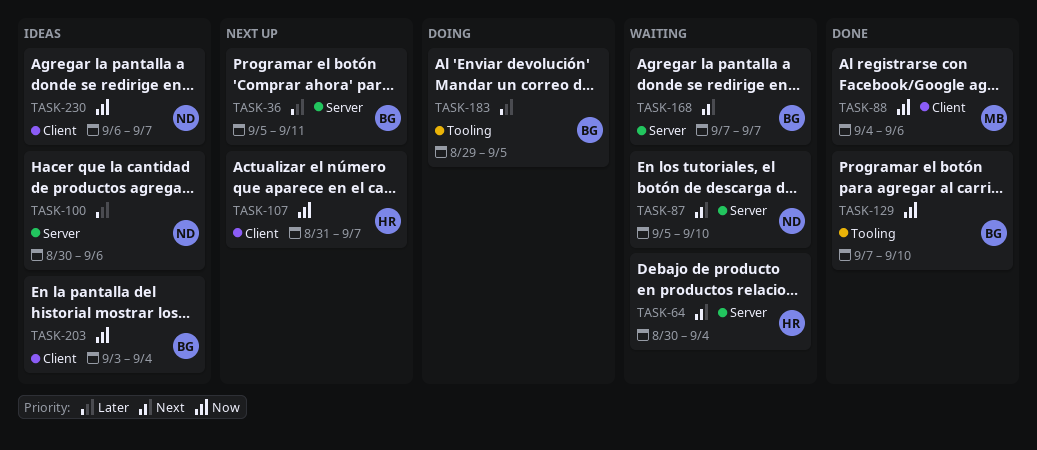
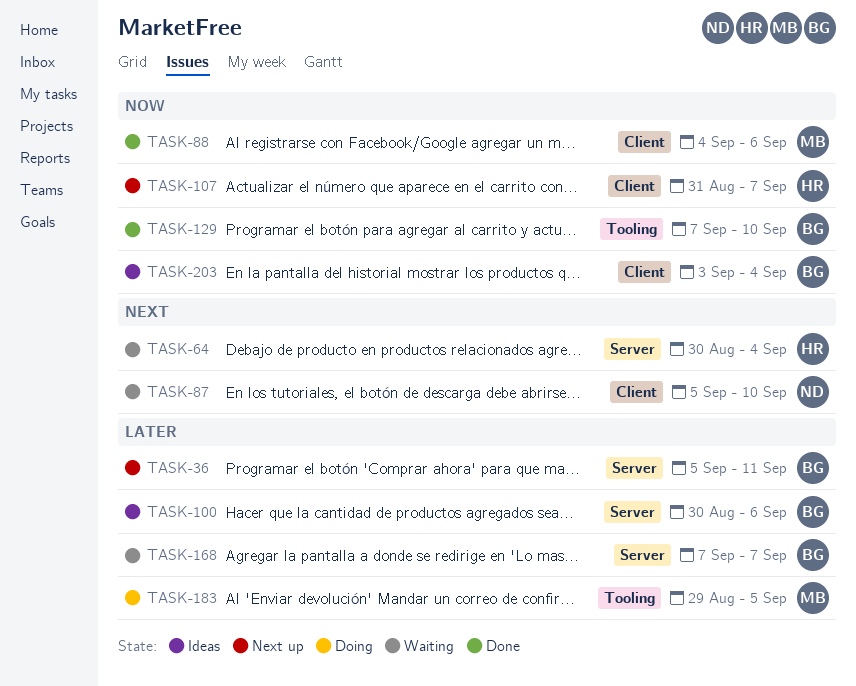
TASK-87, label: Server -> Client
TASK-100, owner: ND -> BG
TASK-168, priority: Next -> Later
TASK-183, owner: BG -> MB
TASK-230: present -> none

